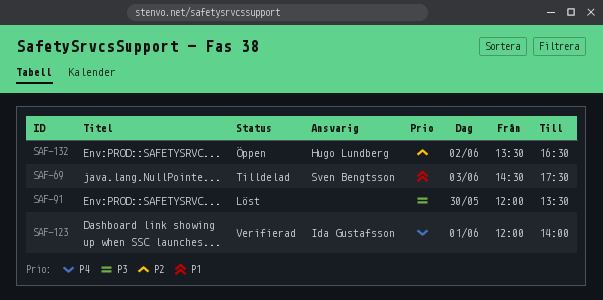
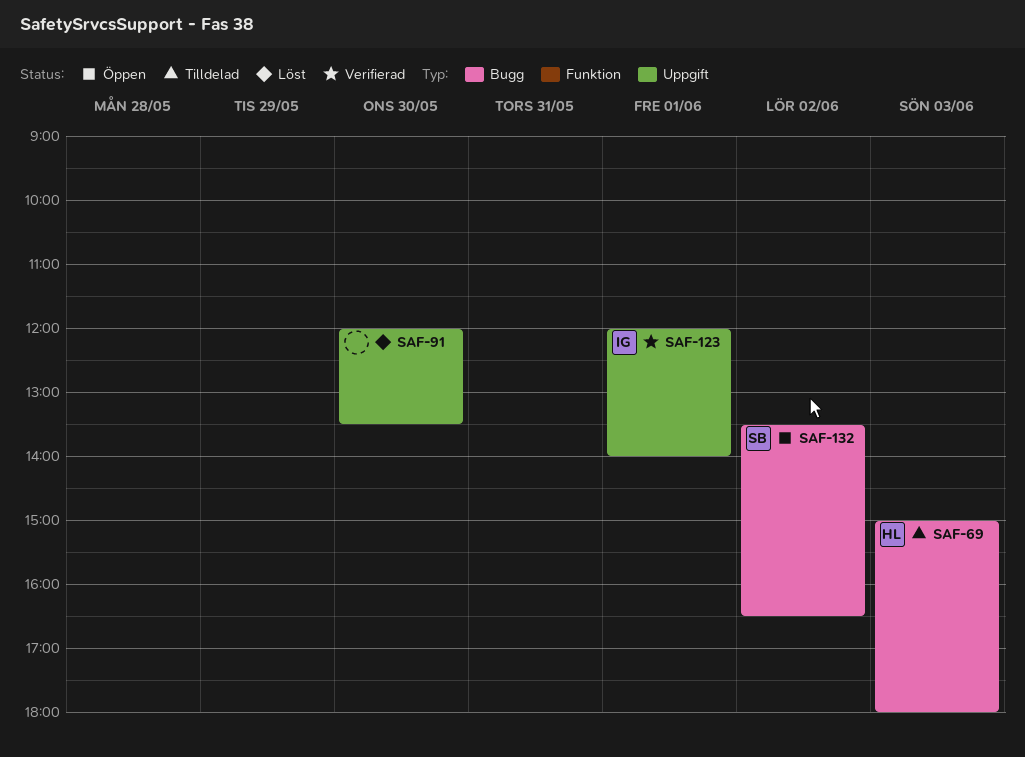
SAF-69, owner: Sven Bengtsson -> Hugo Lundberg
SAF-69, begins: 14:30 -> 15:00
SAF-69, ends: 17:30 -> 18:00
SAF-132, owner: Hugo Lundberg -> Sven Bengtsson

